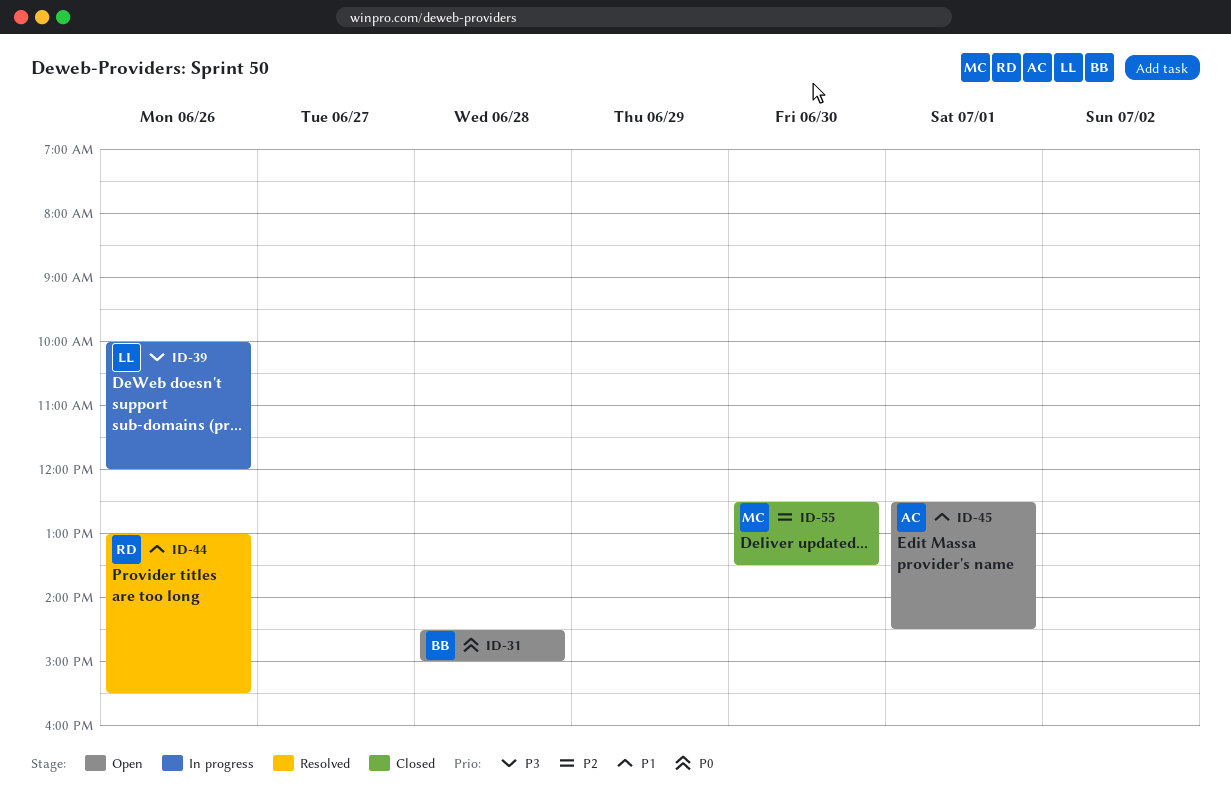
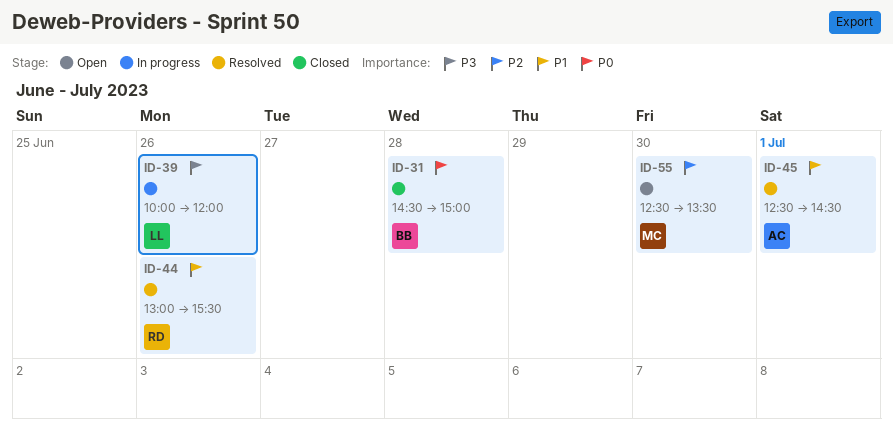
ID-31, status: Open -> Closed
ID-45, status: Open -> Resolved
ID-55, status: Closed -> Open

